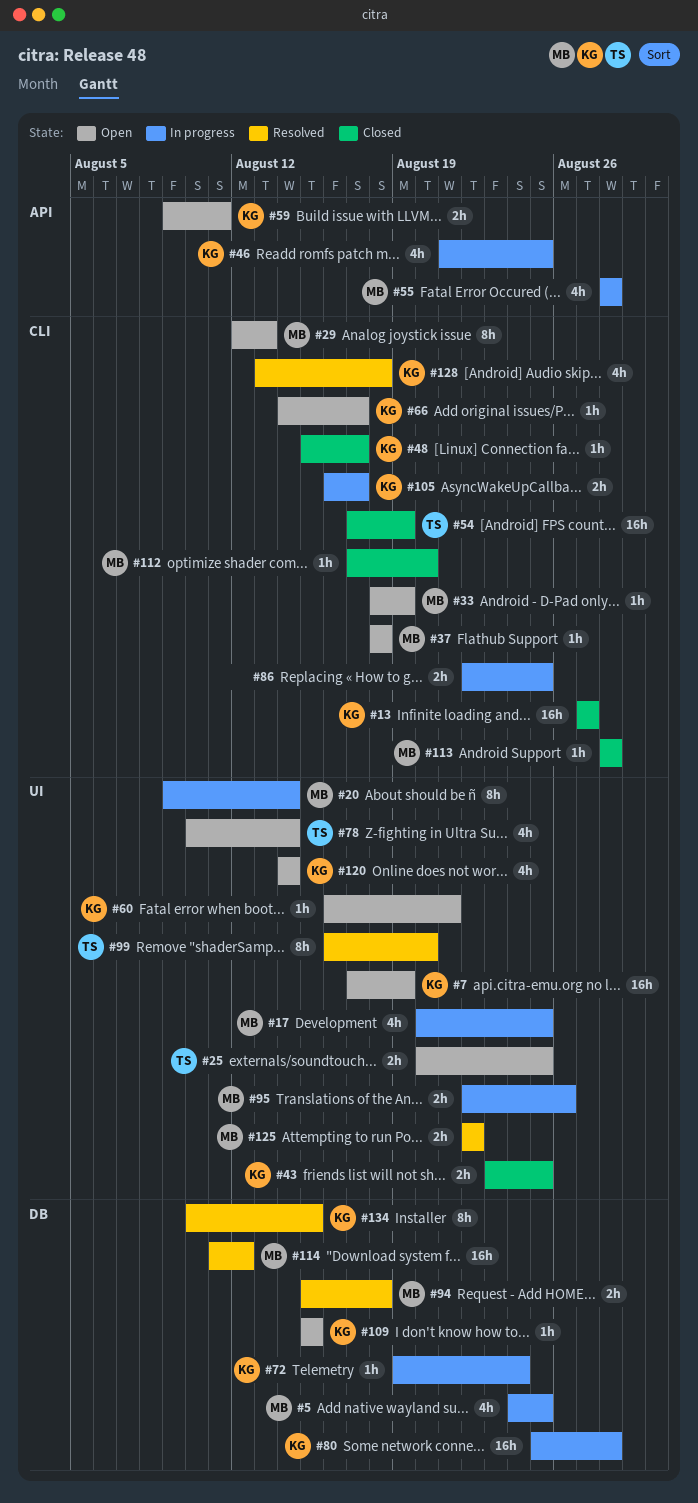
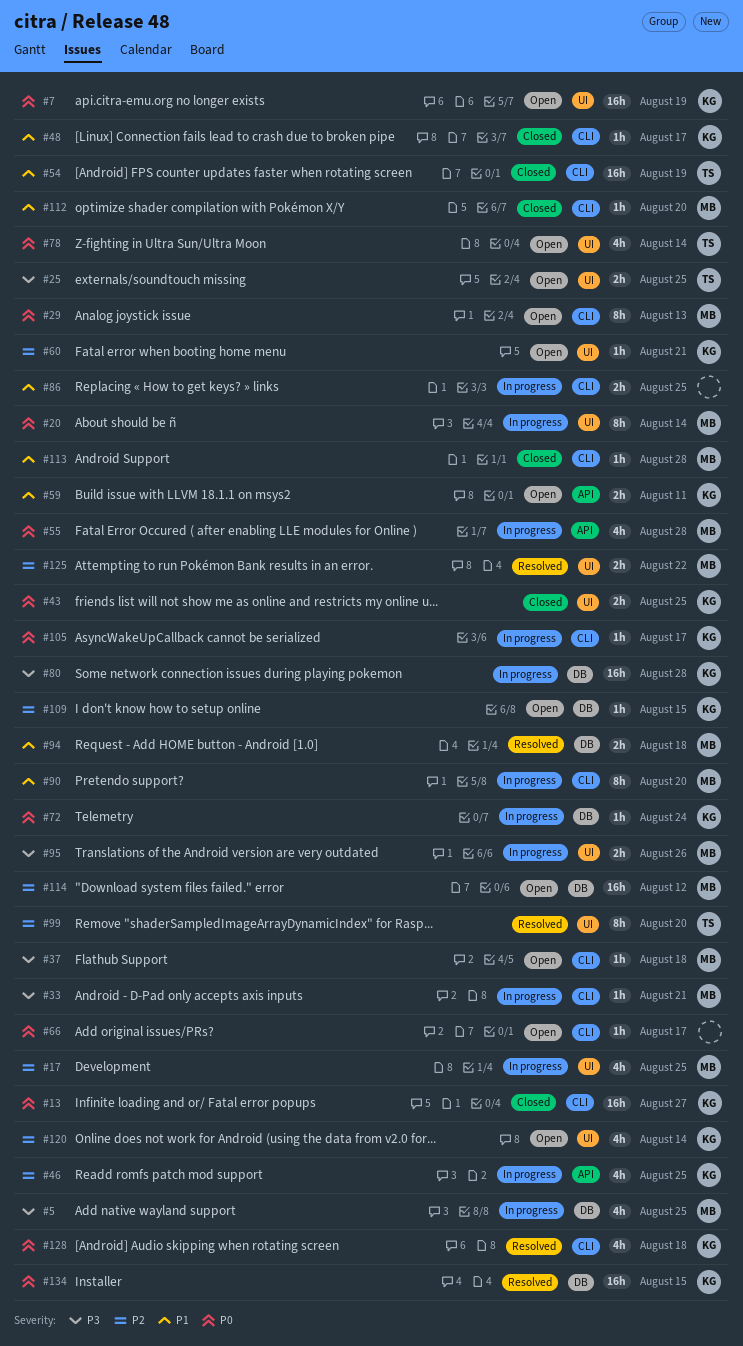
#33, status: Open -> In progress
#33, due: Aug 19 -> Aug 21
#66, owner: KG -> none
#90: none -> present
#105, estimate: 2h -> 1h
#114, status: Resolved -> Open
#134, estimate: 8h -> 16h

